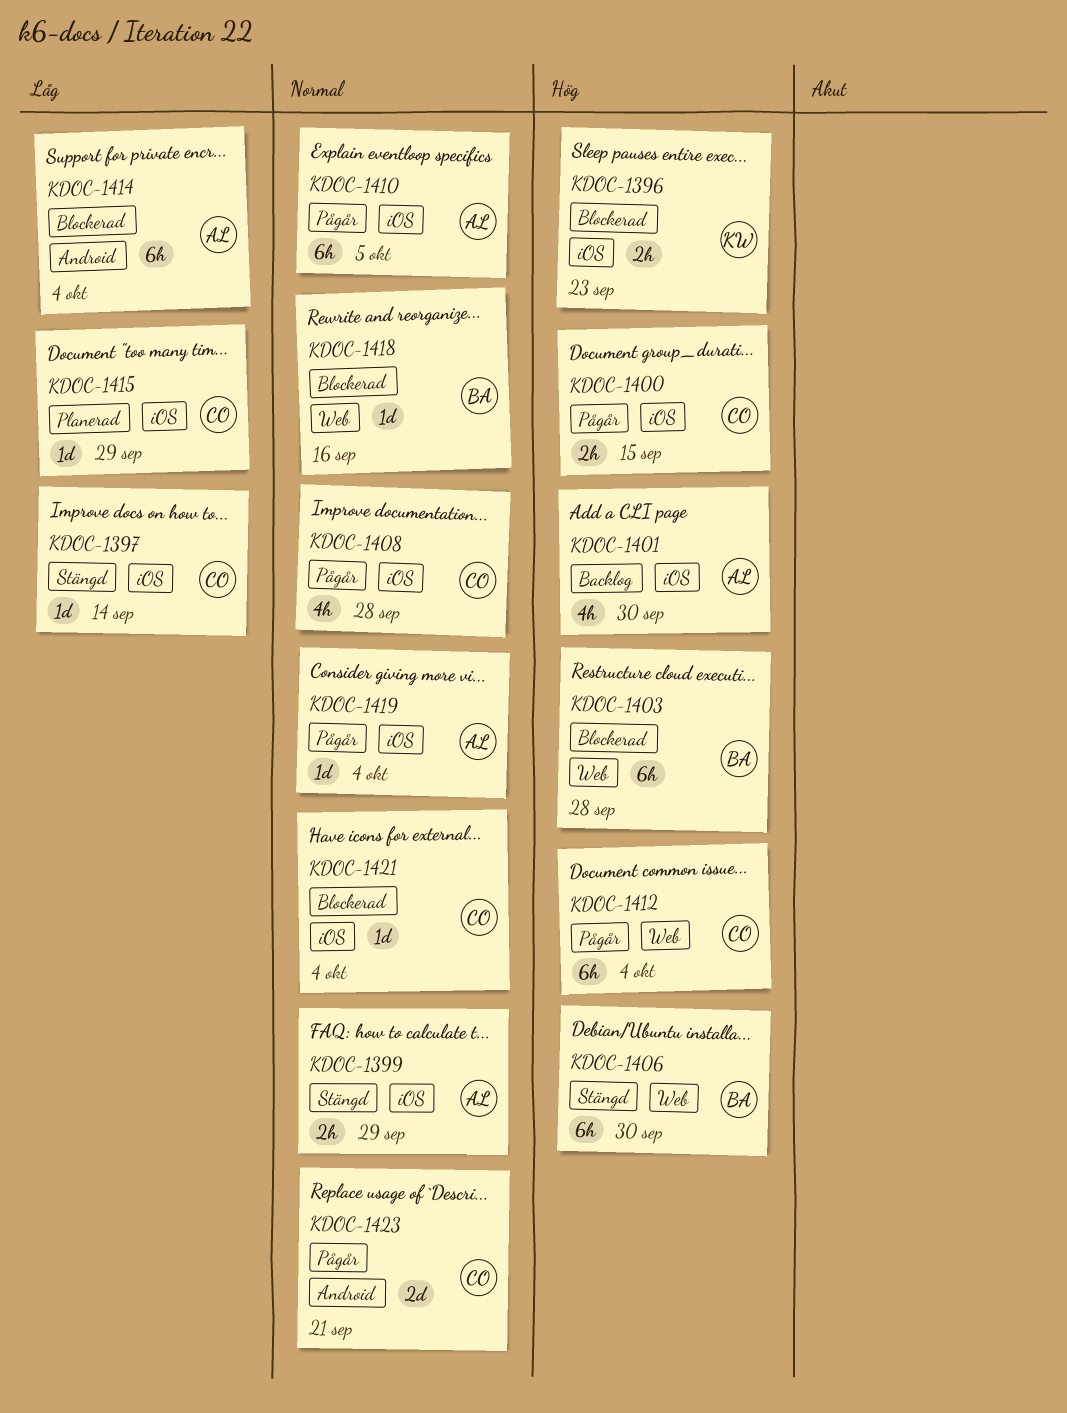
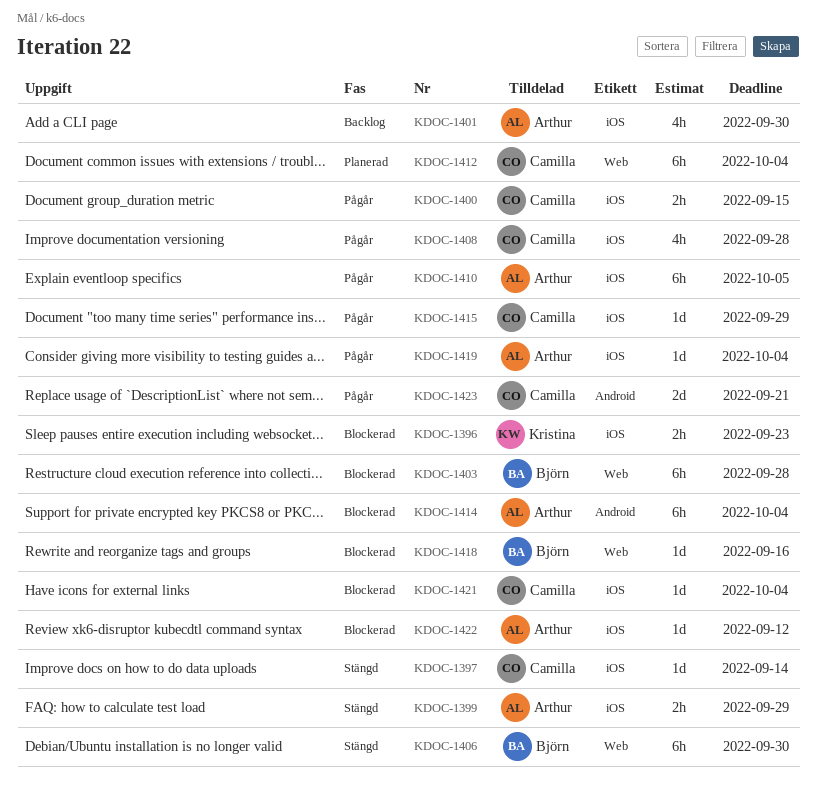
KDOC-1412, status: Pågår -> Planerad
KDOC-1415, status: Planerad -> Pågår
KDOC-1422: none -> present

